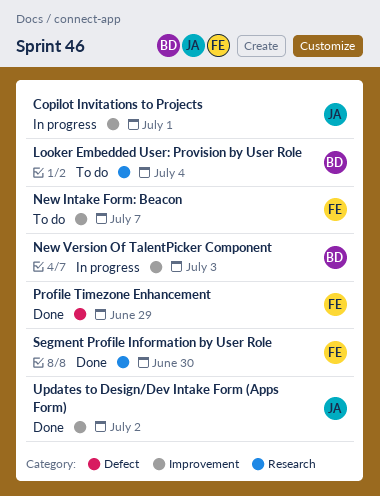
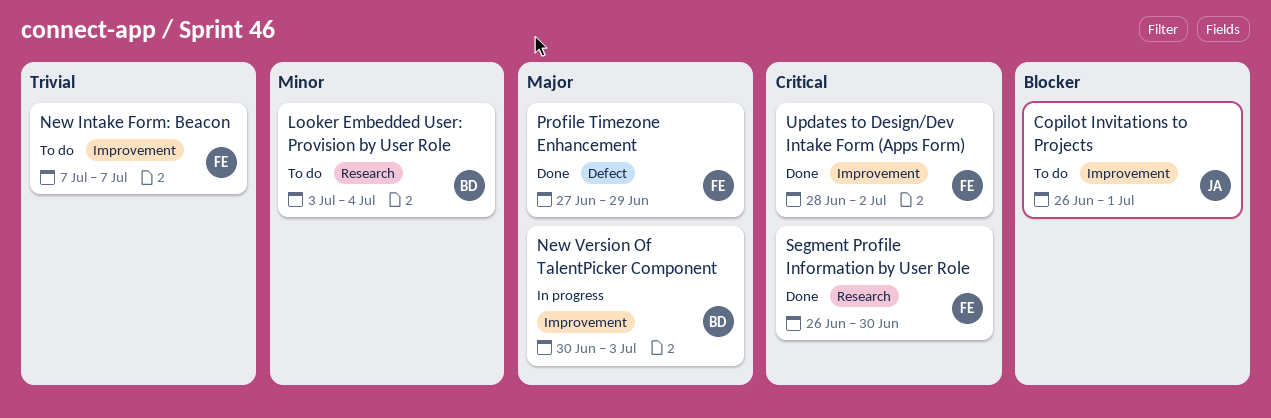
Copilot Invitations to Projects, status: In progress -> To do
Updates to Design/Dev Intake Form (Apps Form), owner: JA -> FE

